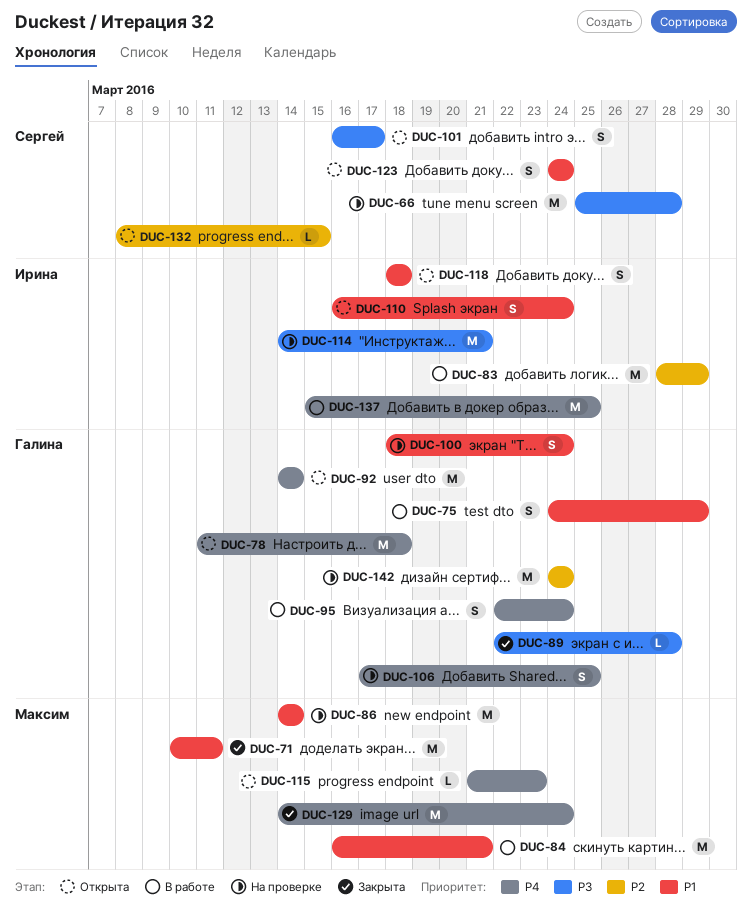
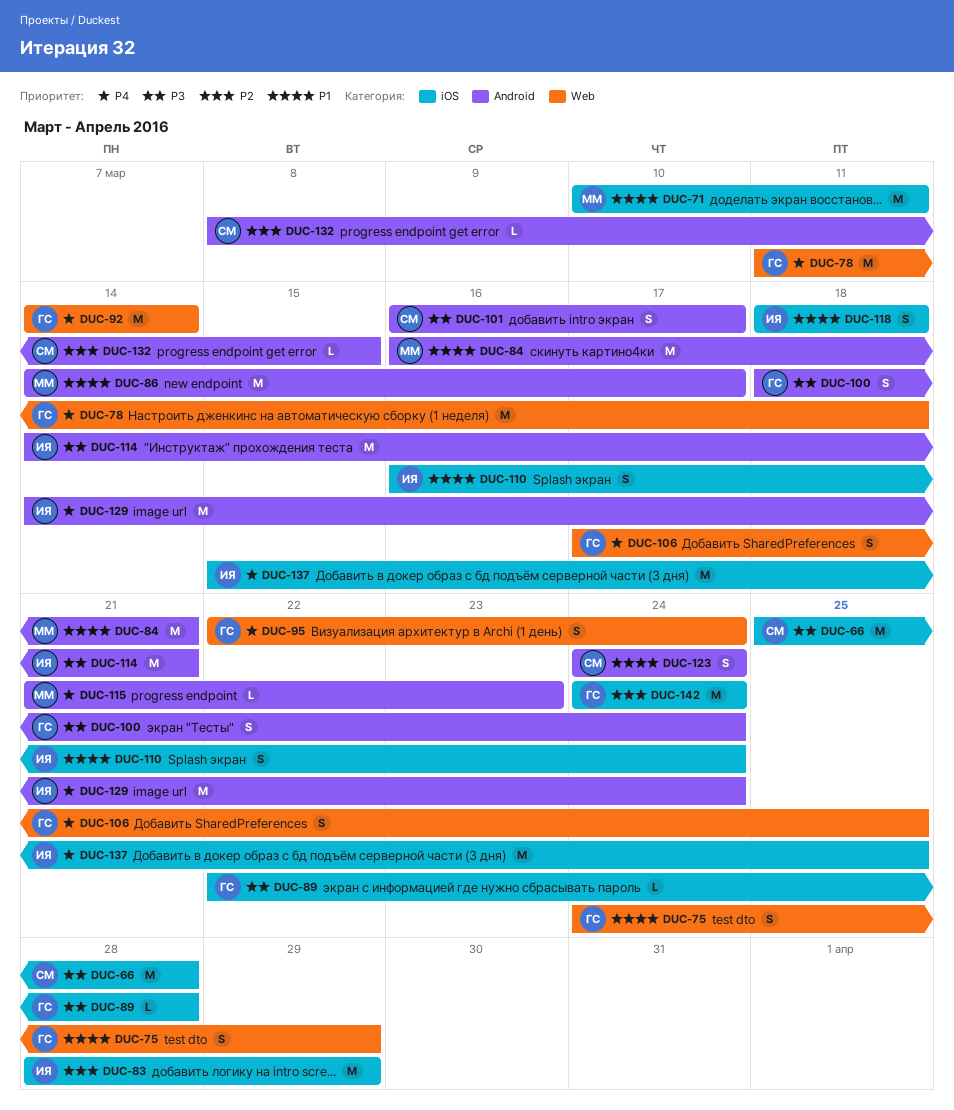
DUC-86, due: Mar 14 -> Mar 17
DUC-100, priority: P1 -> P3
DUC-129, owner: Максим -> Ирина

